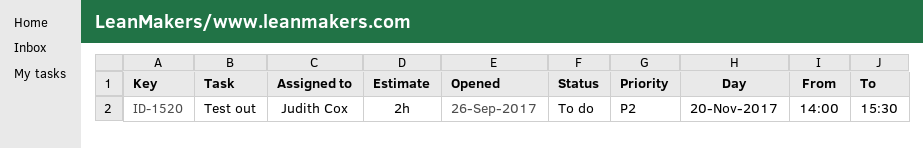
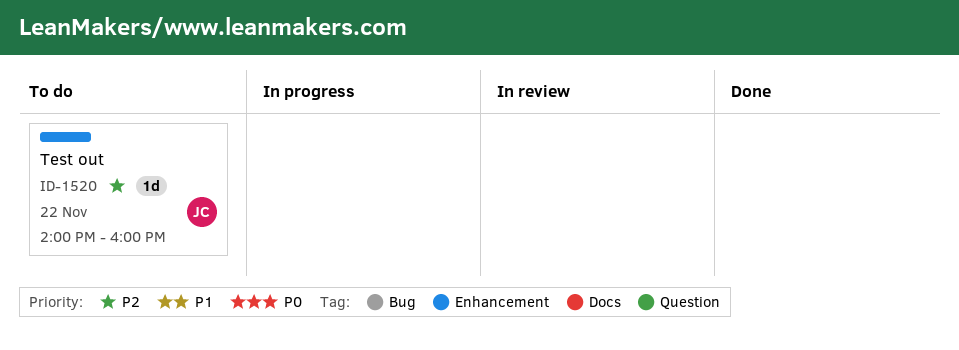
ID-1520, estimate: 2h -> 1d
ID-1520, day: Nov 20 -> Nov 22
ID-1520, ends: 15:30 -> 16:00

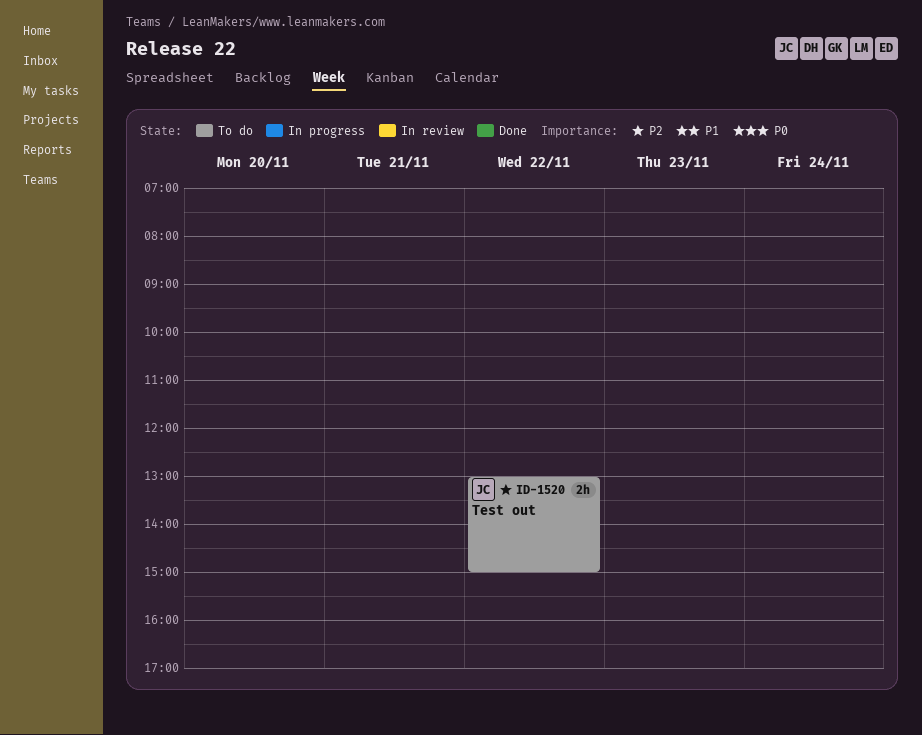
ID-1520, estimate: 1d -> 2h
ID-1520, begins: 14:00 -> 13:00
ID-1520, ends: 16:00 -> 15:00

